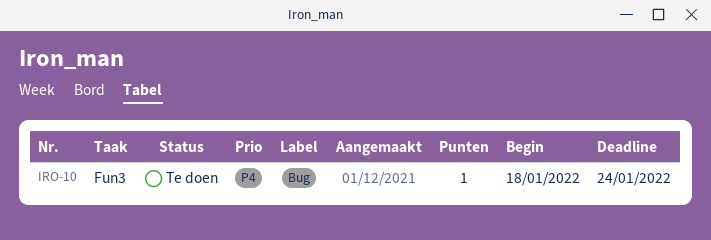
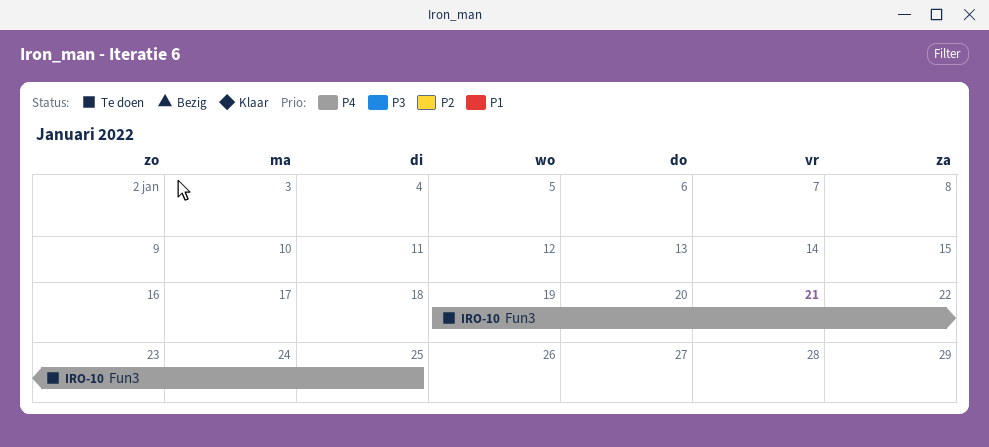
IRO-10, start: Jan 18 -> Jan 19
IRO-10, due: Jan 24 -> Jan 25

